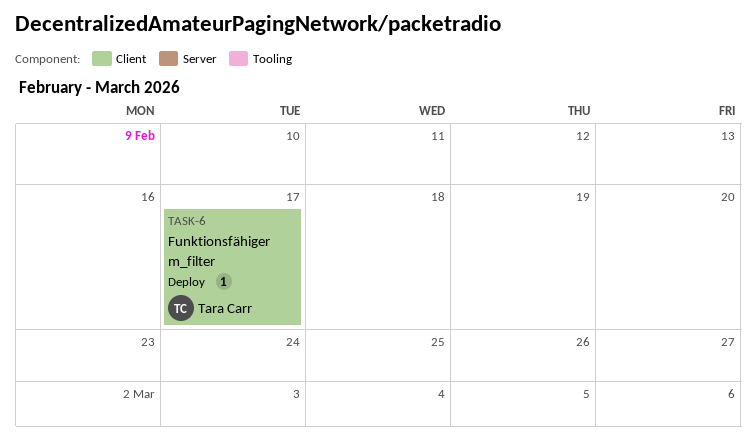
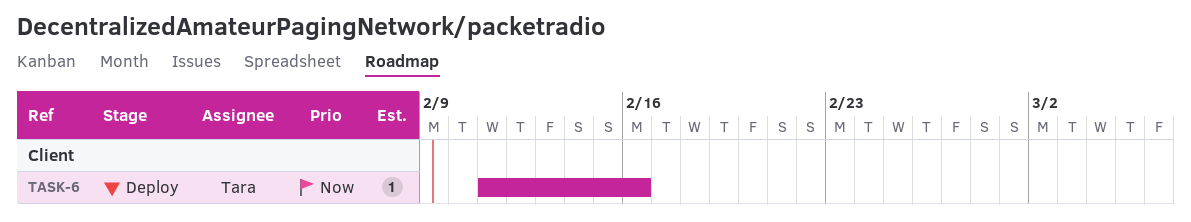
TASK-6, due: Feb 17 -> Feb 16

